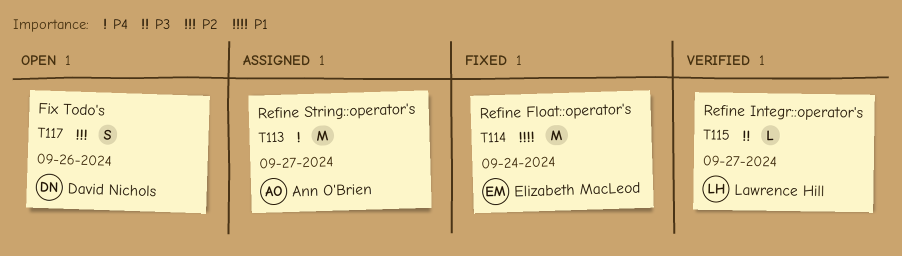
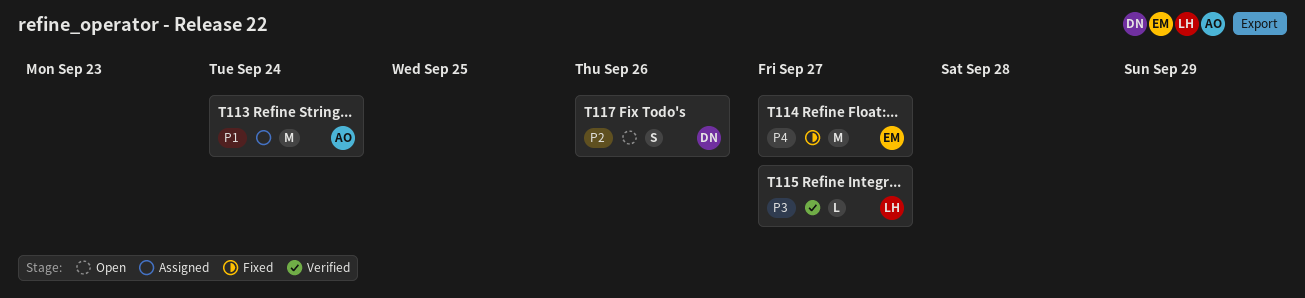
T113, priority: P4 -> P1
T113, due: Sep 27 -> Sep 24
T114, priority: P1 -> P4
T114, due: Sep 24 -> Sep 27

